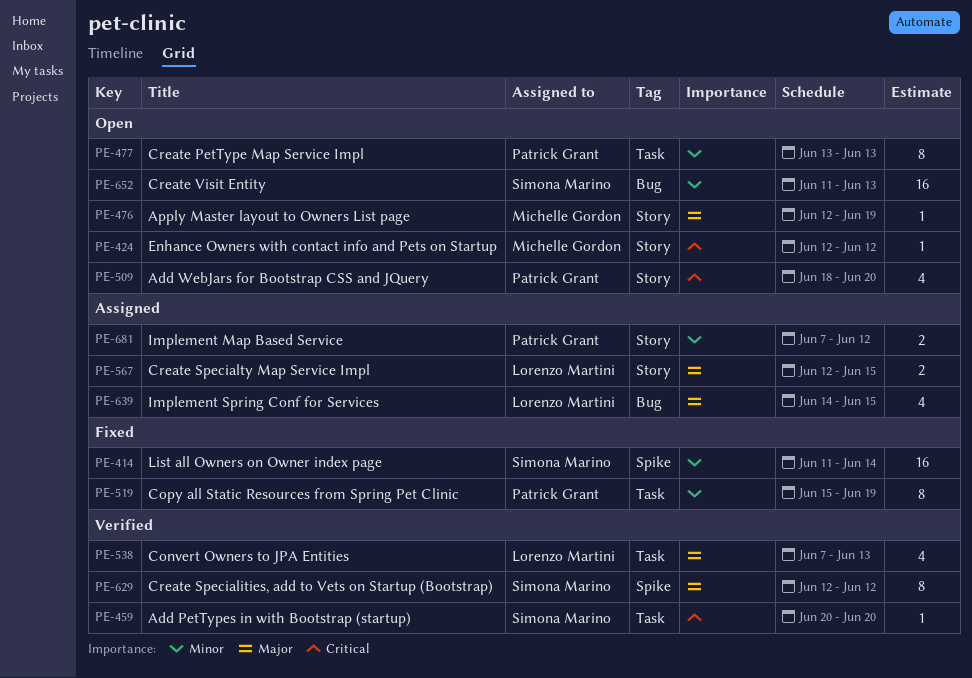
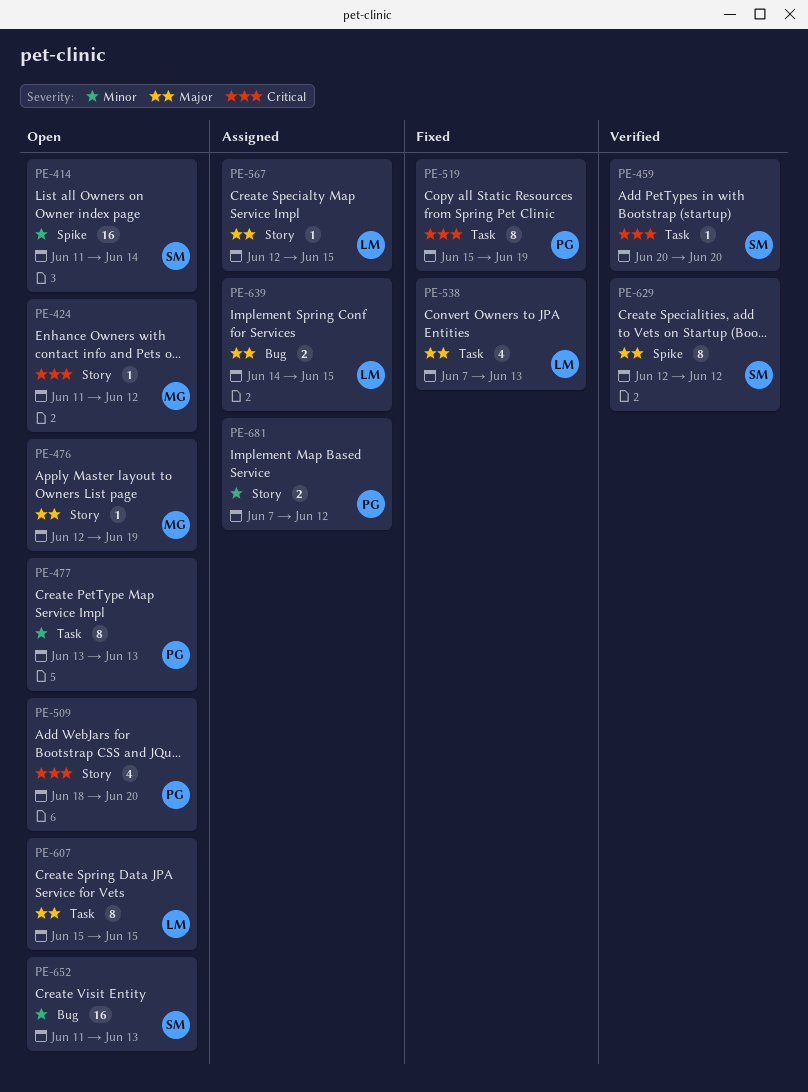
PE-414, status: Fixed -> Open
PE-424, start: Jun 12 -> Jun 11
PE-519, priority: Minor -> Critical
PE-538, status: Verified -> Fixed
PE-567, estimate: 2 -> 1
PE-607: none -> present
PE-639, estimate: 4 -> 2

